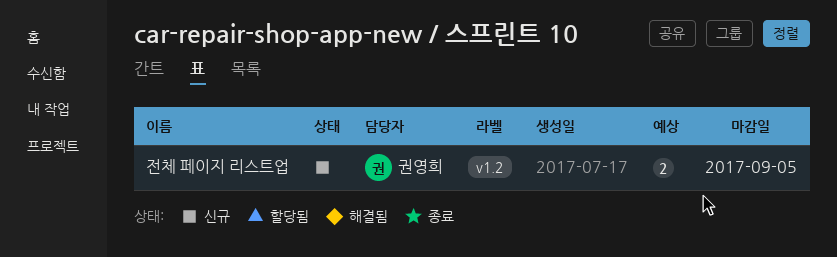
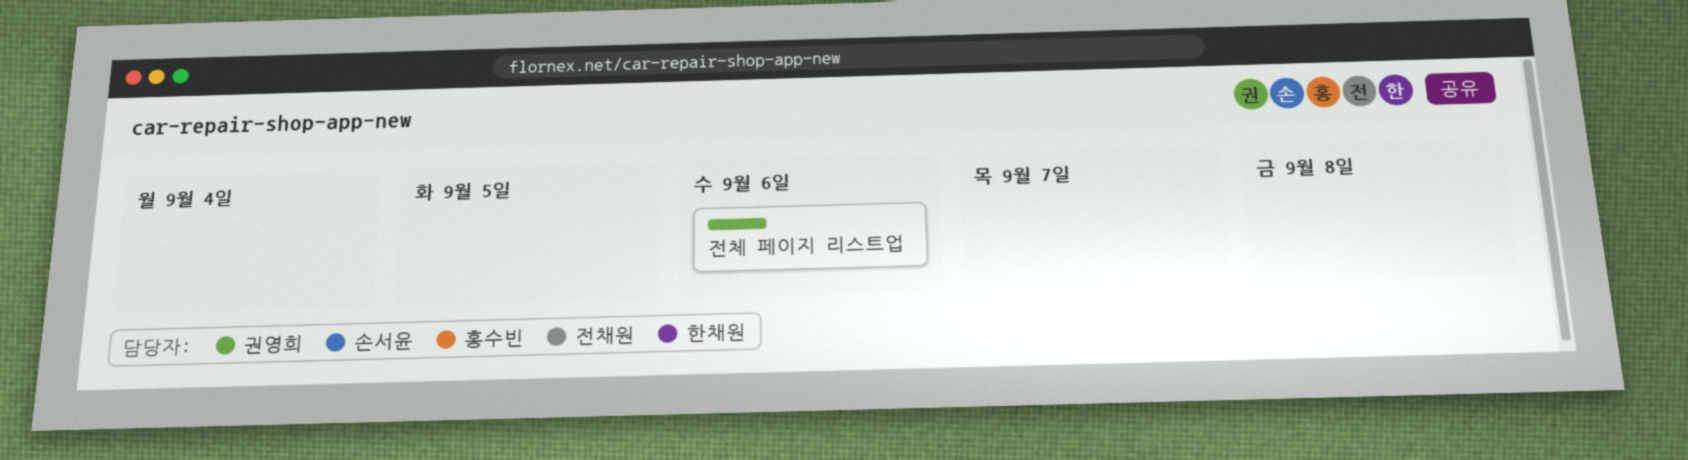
전체 페이지 리스트업, due: Sep 5 -> Sep 6

